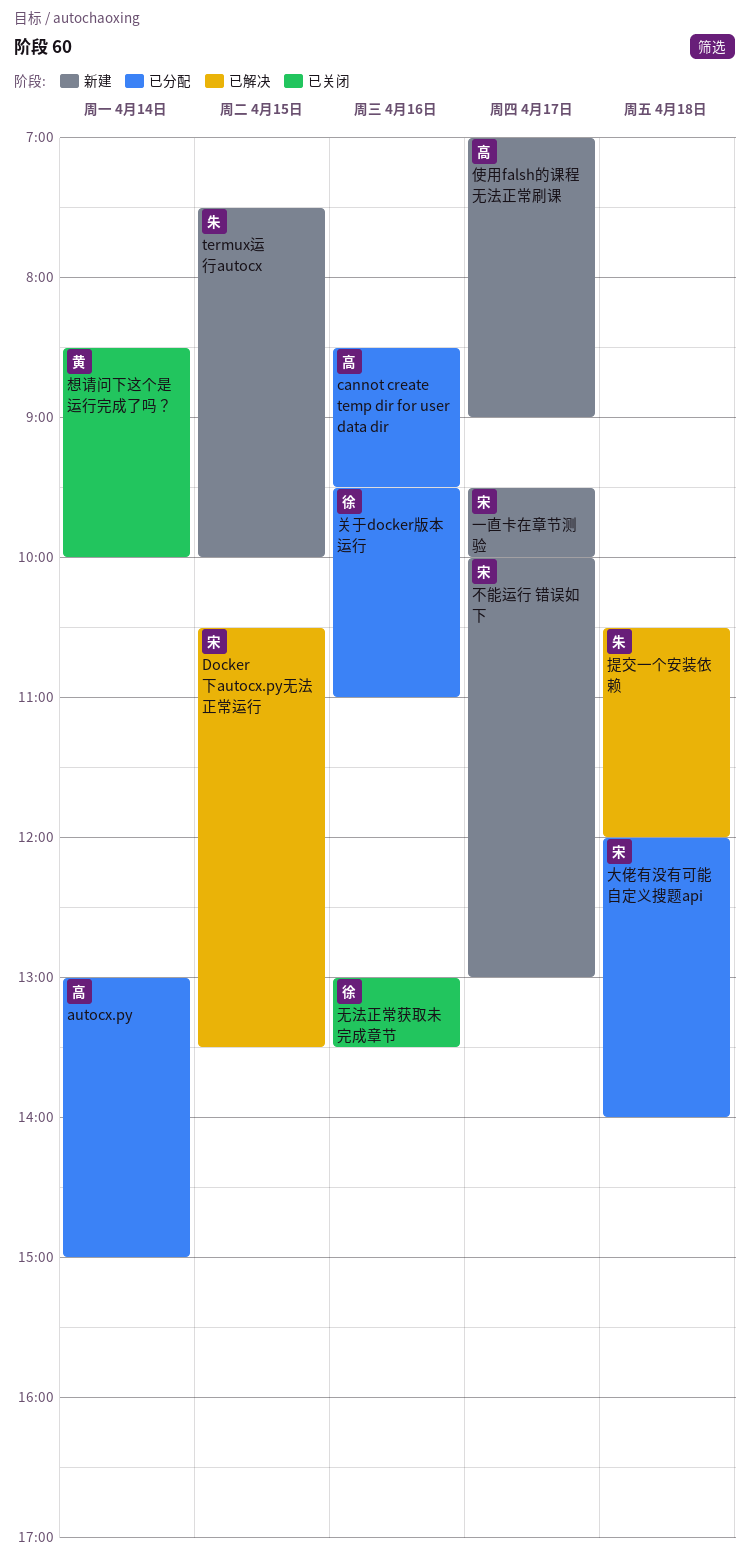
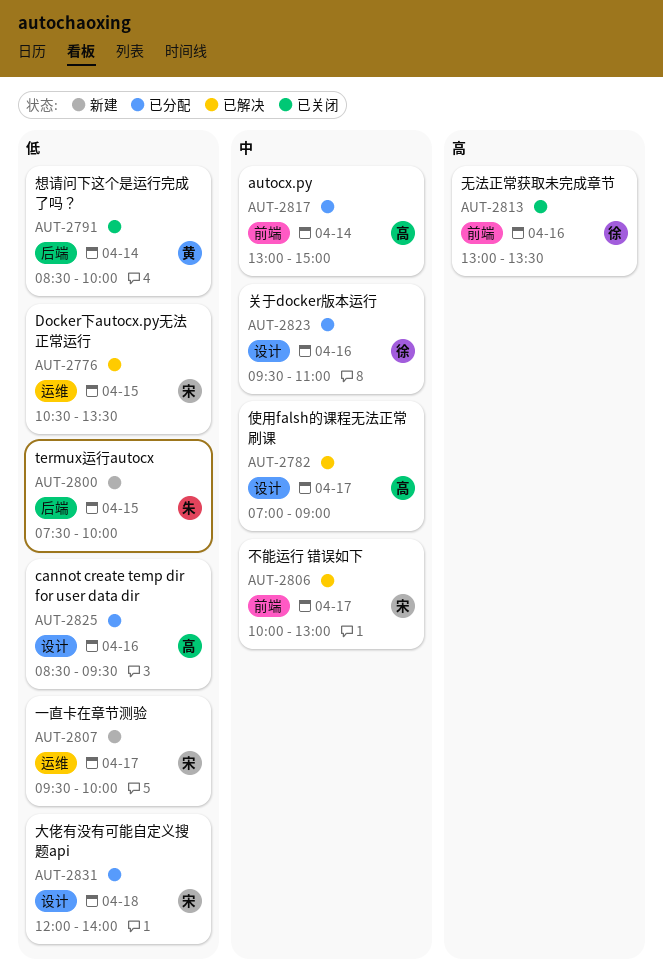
不能运行 错误如下, status: 新建 -> 已解决
使用falsh的课程无法正常刷课, status: 新建 -> 已解决
提交一个安装依赖: present -> none

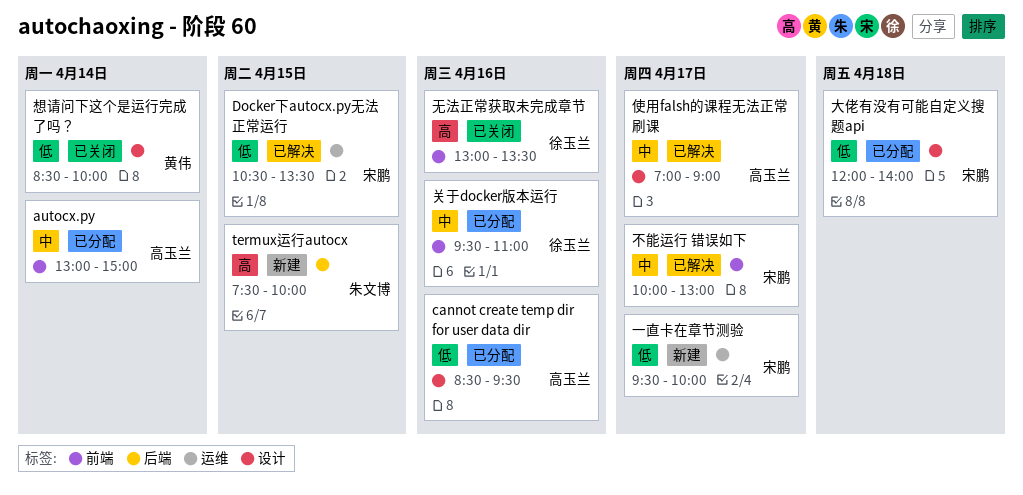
termux运行autocx, priority: 低 -> 高
关于docker版本运行, label: 设计 -> 前端
想请问下这个是运行完成了吗？, label: 后端 -> 设计

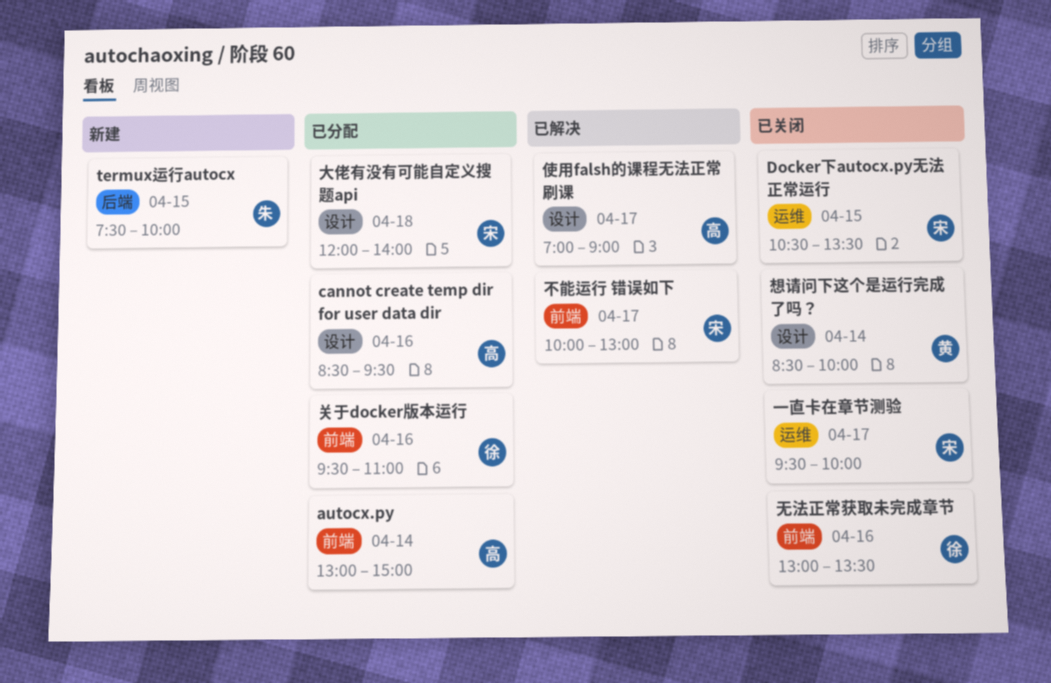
Docker下autocx.py无法正常运行, status: 已解决 -> 已关闭
一直卡在章节测验, status: 新建 -> 已关闭

